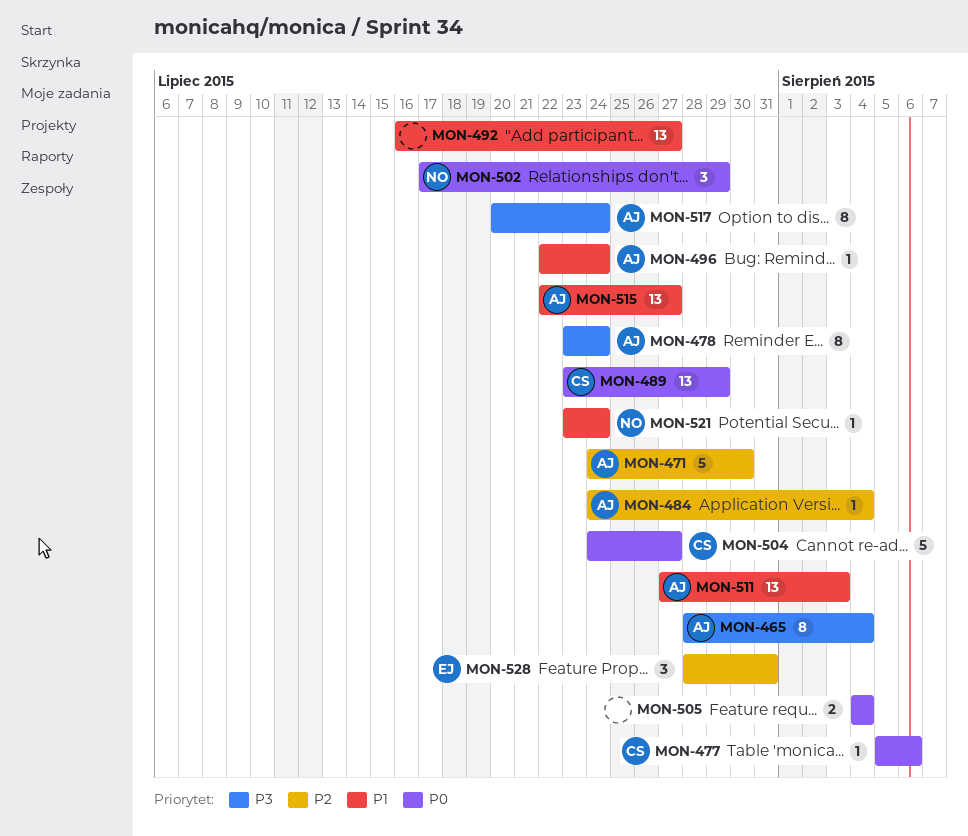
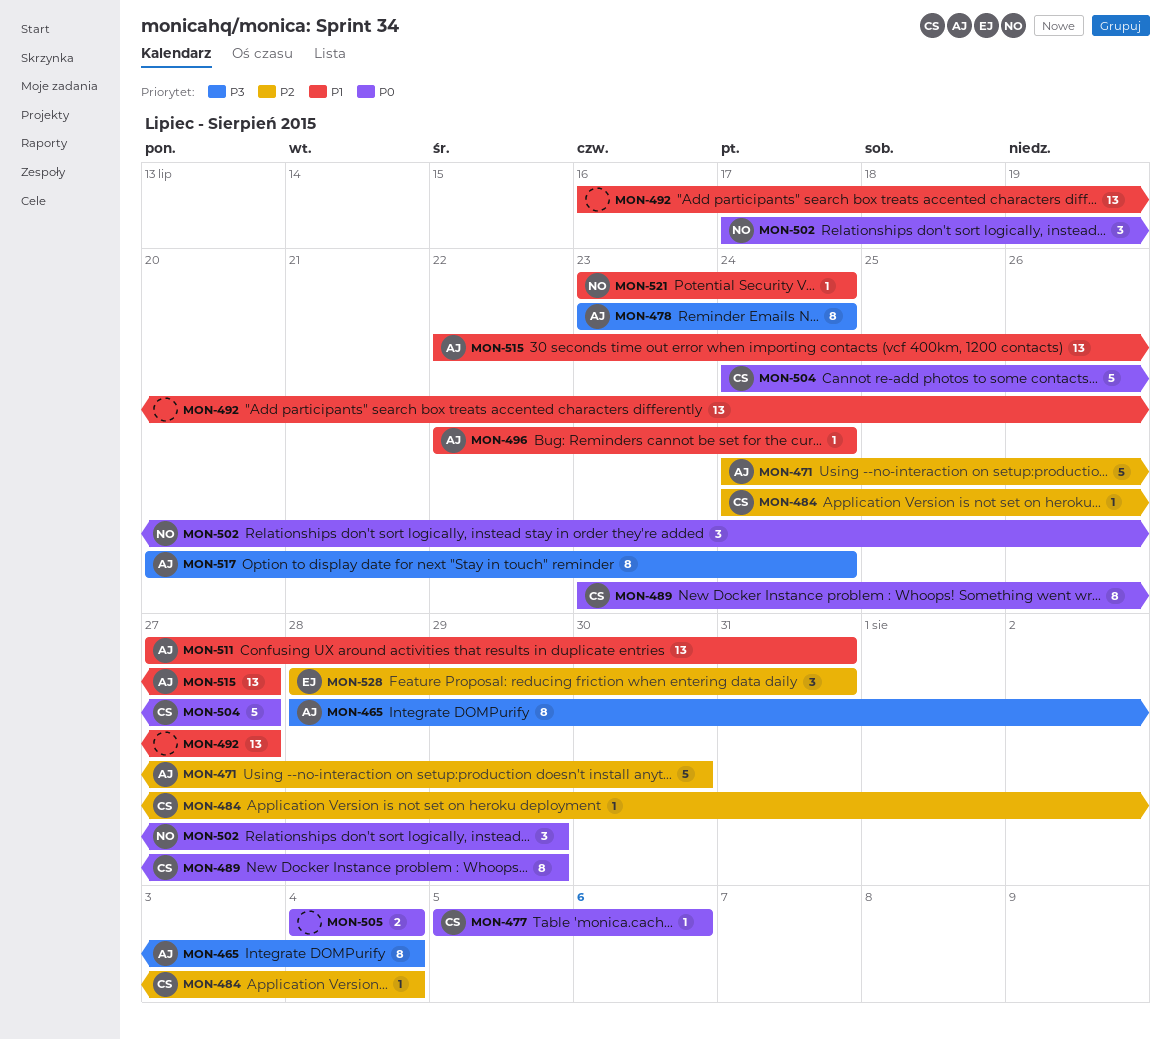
MON-484, owner: AJ -> CS
MON-489, estimate: 13 -> 8
MON-511, due: Aug 3 -> Jul 31

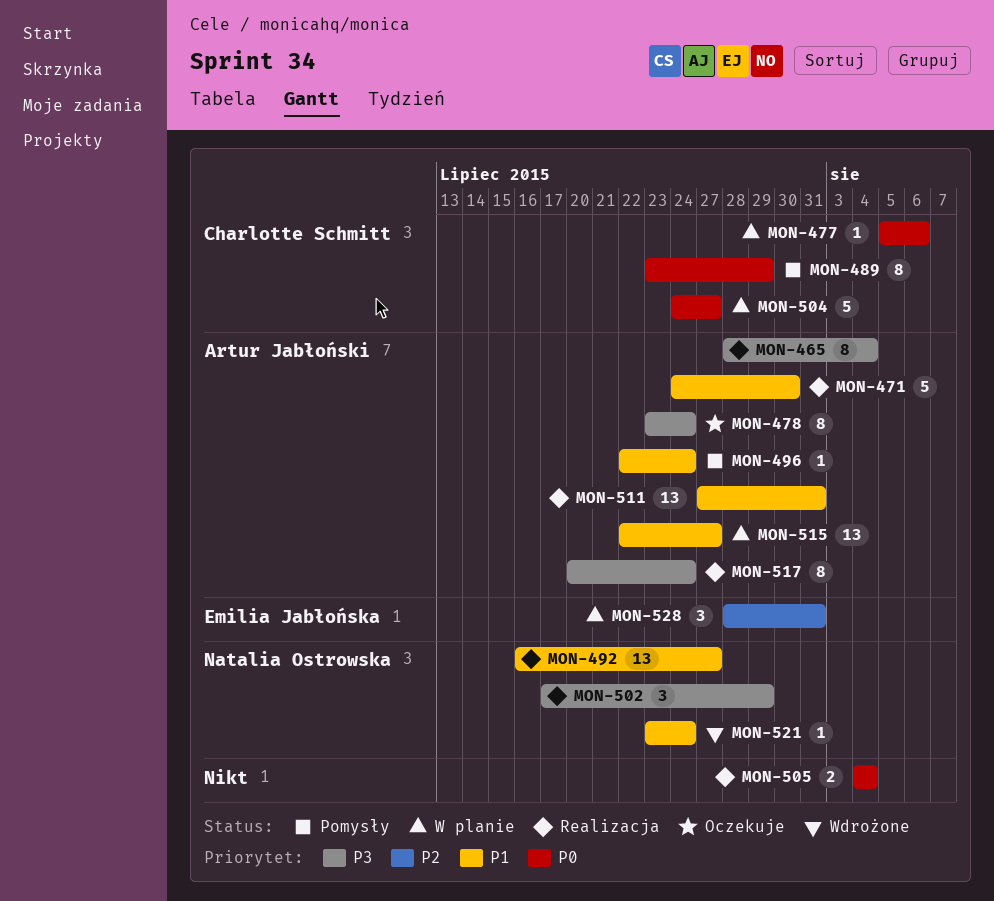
MON-471, priority: P2 -> P1
MON-484: present -> none
MON-492, owner: none -> Natalia Ostrowska
MON-502, priority: P0 -> P3

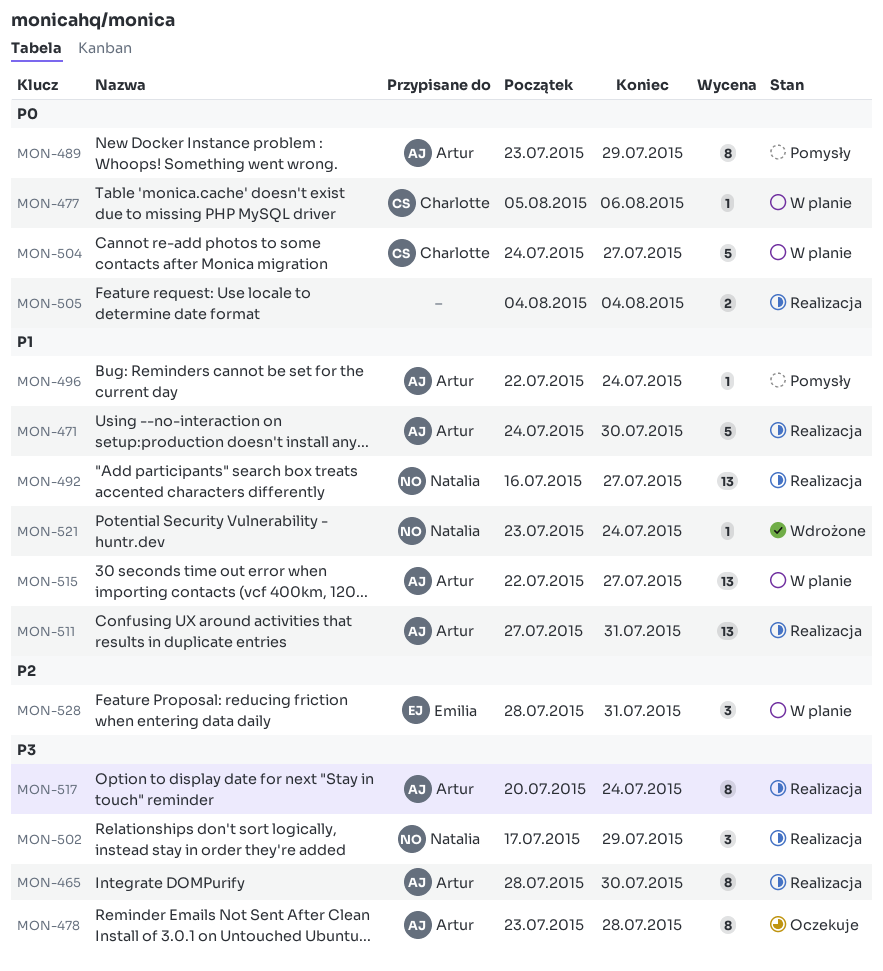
MON-465, due: Aug 4 -> Jul 30
MON-478, due: Jul 24 -> Jul 28
MON-489, owner: Charlotte Schmitt -> Artur Jabłoński

